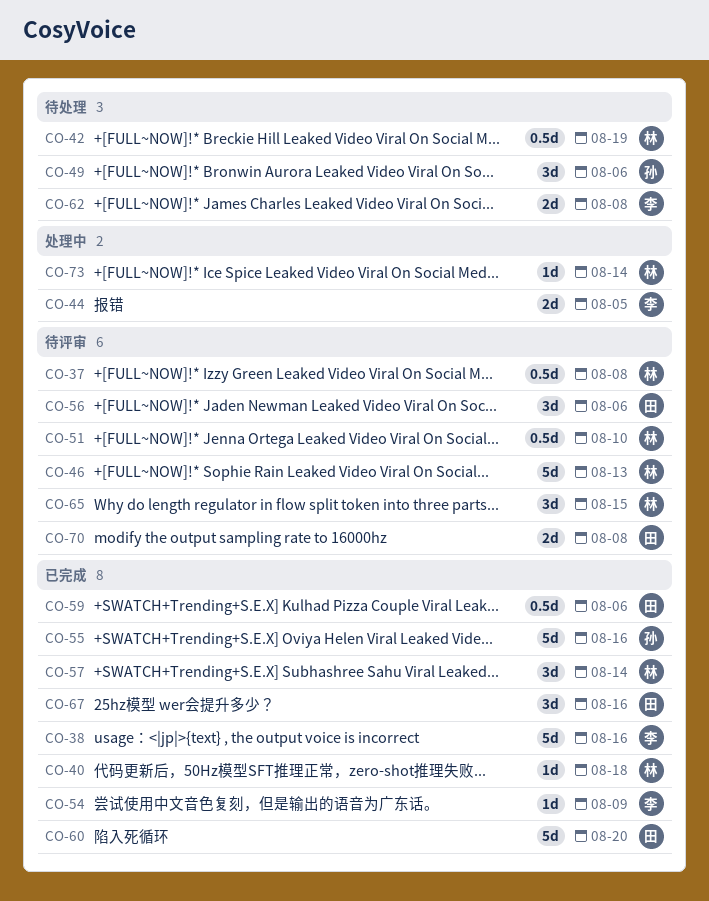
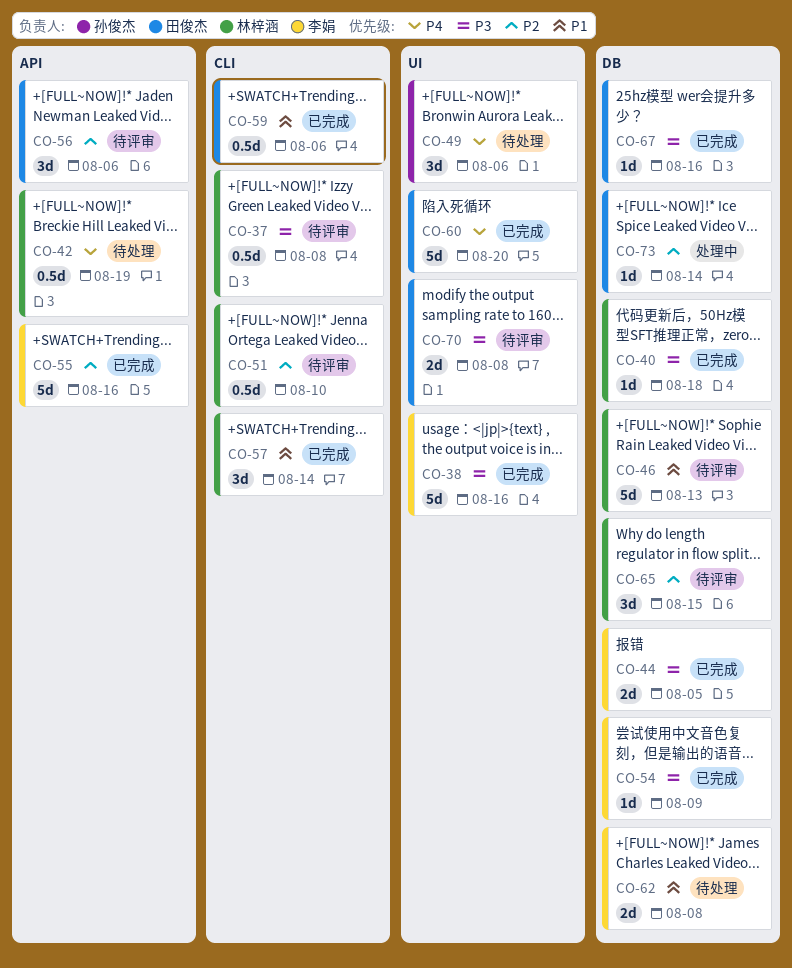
CO-44, status: 处理中 -> 已完成
CO-55, owner: 孙俊杰 -> 李娟
CO-67, estimate: 3d -> 1d
CO-73, owner: 林梓涵 -> 田俊杰

